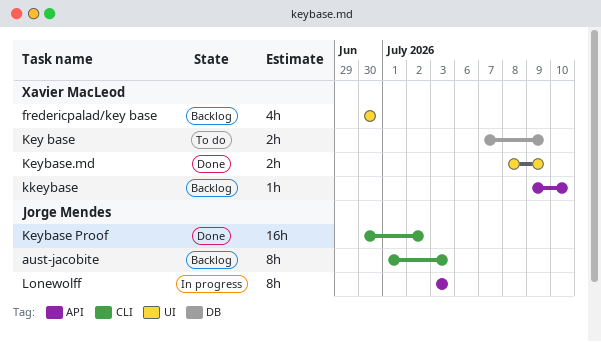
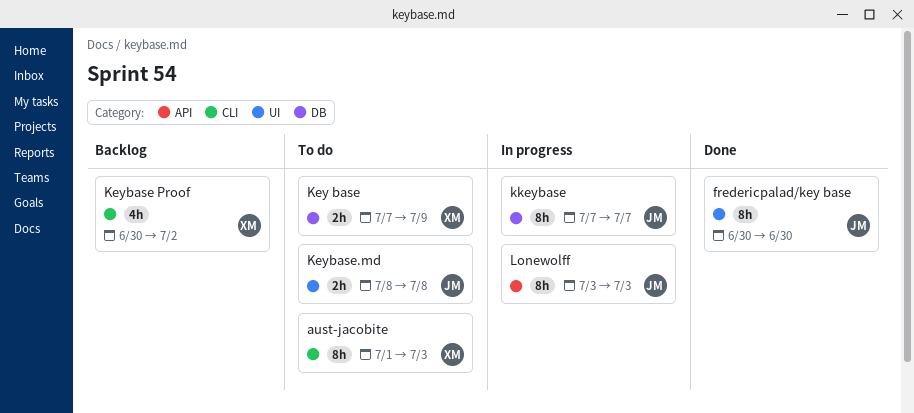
aust-jacobite, status: Backlog -> To do
aust-jacobite, owner: Jorge Mendes -> Xavier MacLeod
fredericpalad/key base, status: Backlog -> Done
fredericpalad/key base, owner: Xavier MacLeod -> Jorge Mendes
fredericpalad/key base, estimate: 4h -> 8h
Keybase Proof, status: Done -> Backlog
Keybase Proof, owner: Jorge Mendes -> Xavier MacLeod
Keybase Proof, estimate: 16h -> 4h
Keybase.md, status: Done -> To do
Keybase.md, owner: Xavier MacLeod -> Jorge Mendes
Keybase.md, due: Jul 9 -> Jul 8
kkeybase, status: Backlog -> In progress
kkeybase, owner: Xavier MacLeod -> Jorge Mendes
kkeybase, label: API -> DB
kkeybase, estimate: 1h -> 8h
kkeybase, start: Jul 9 -> Jul 7
kkeybase, due: Jul 10 -> Jul 7

